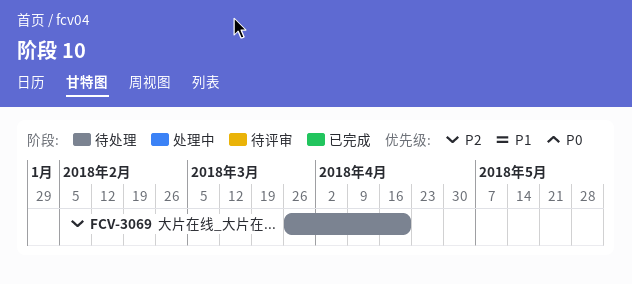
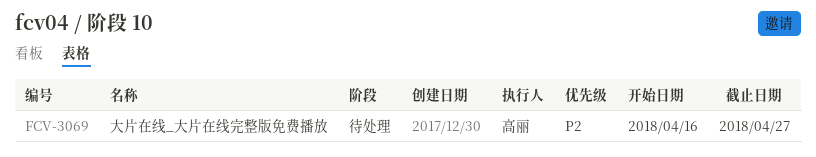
FCV-3069, start: Mar 26 -> Apr 16
FCV-3069, due: Apr 20 -> Apr 27

